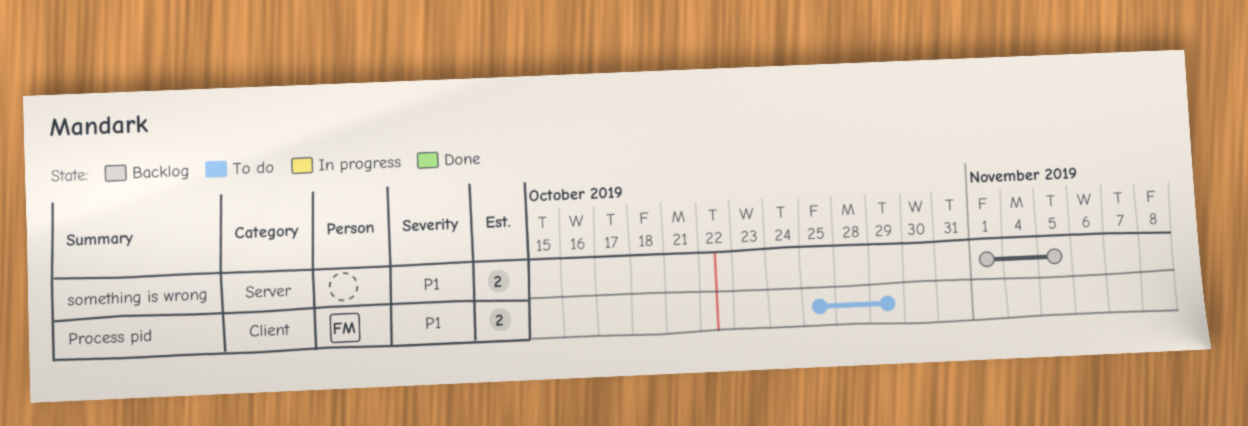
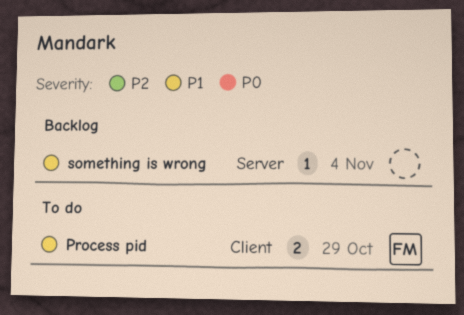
something is wrong, estimate: 2 -> 1
something is wrong, due: Nov 5 -> Nov 4

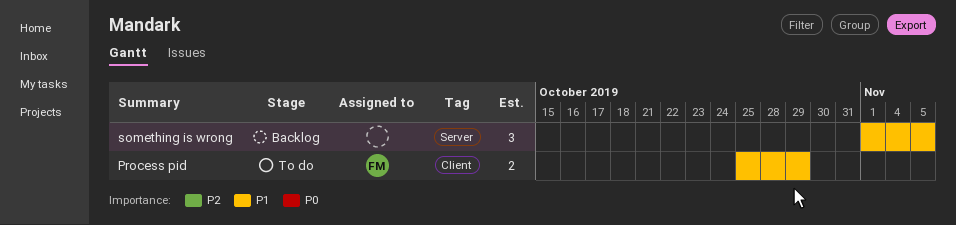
something is wrong, estimate: 1 -> 3
something is wrong, due: Nov 4 -> Nov 5

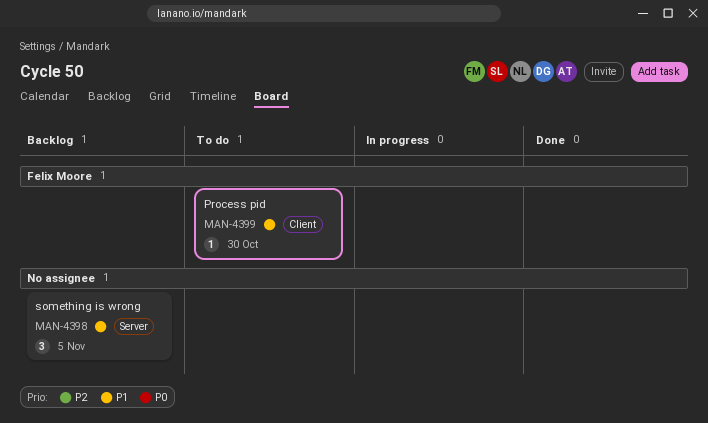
Process pid, estimate: 2 -> 1
Process pid, due: Oct 29 -> Oct 30

